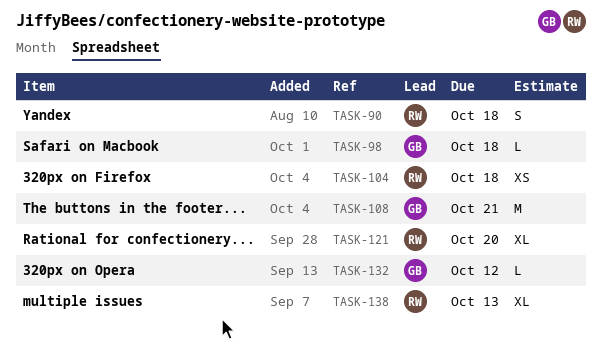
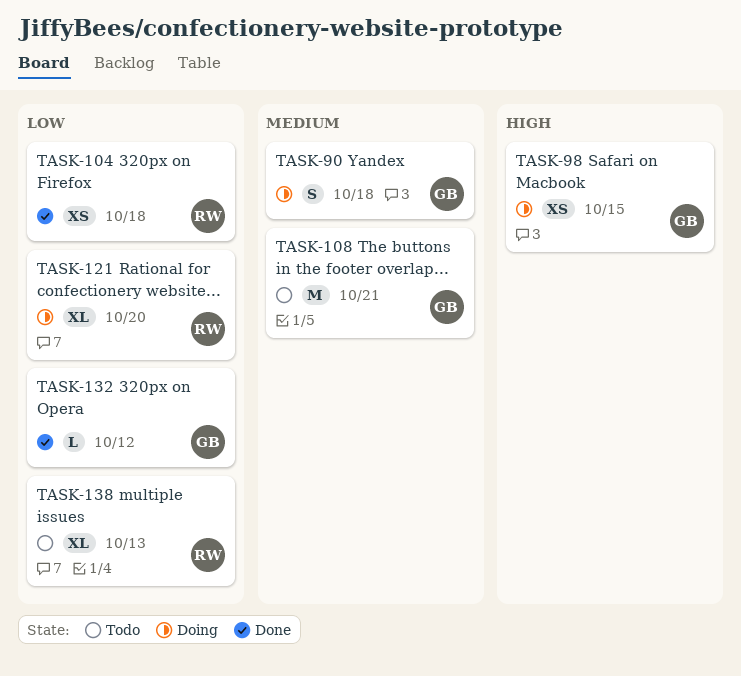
TASK-90, owner: RW -> GB
TASK-98, estimate: L -> XS
TASK-98, due: Oct 18 -> Oct 15

